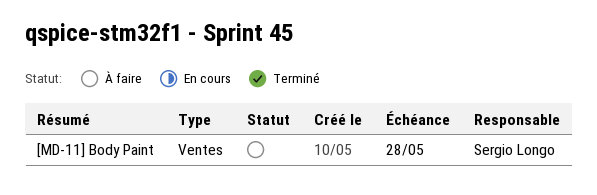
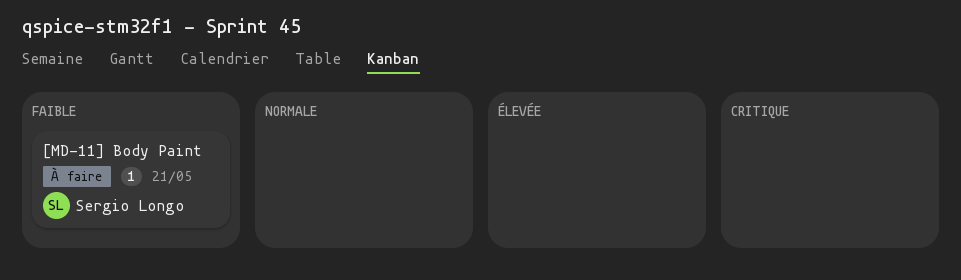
[MD-11] Body Paint, due: May 28 -> May 21

